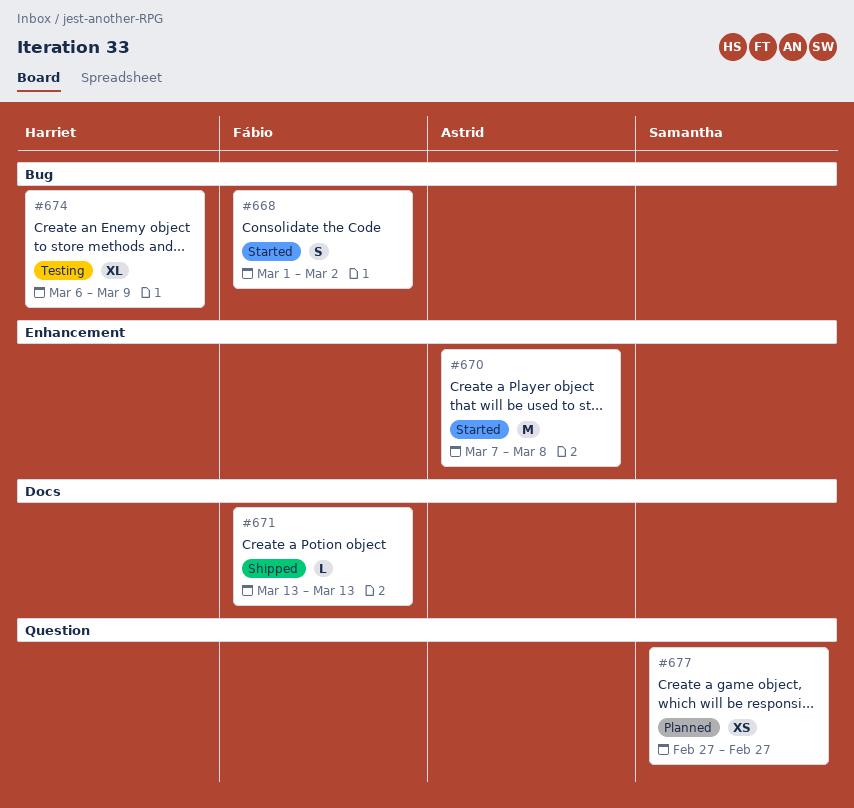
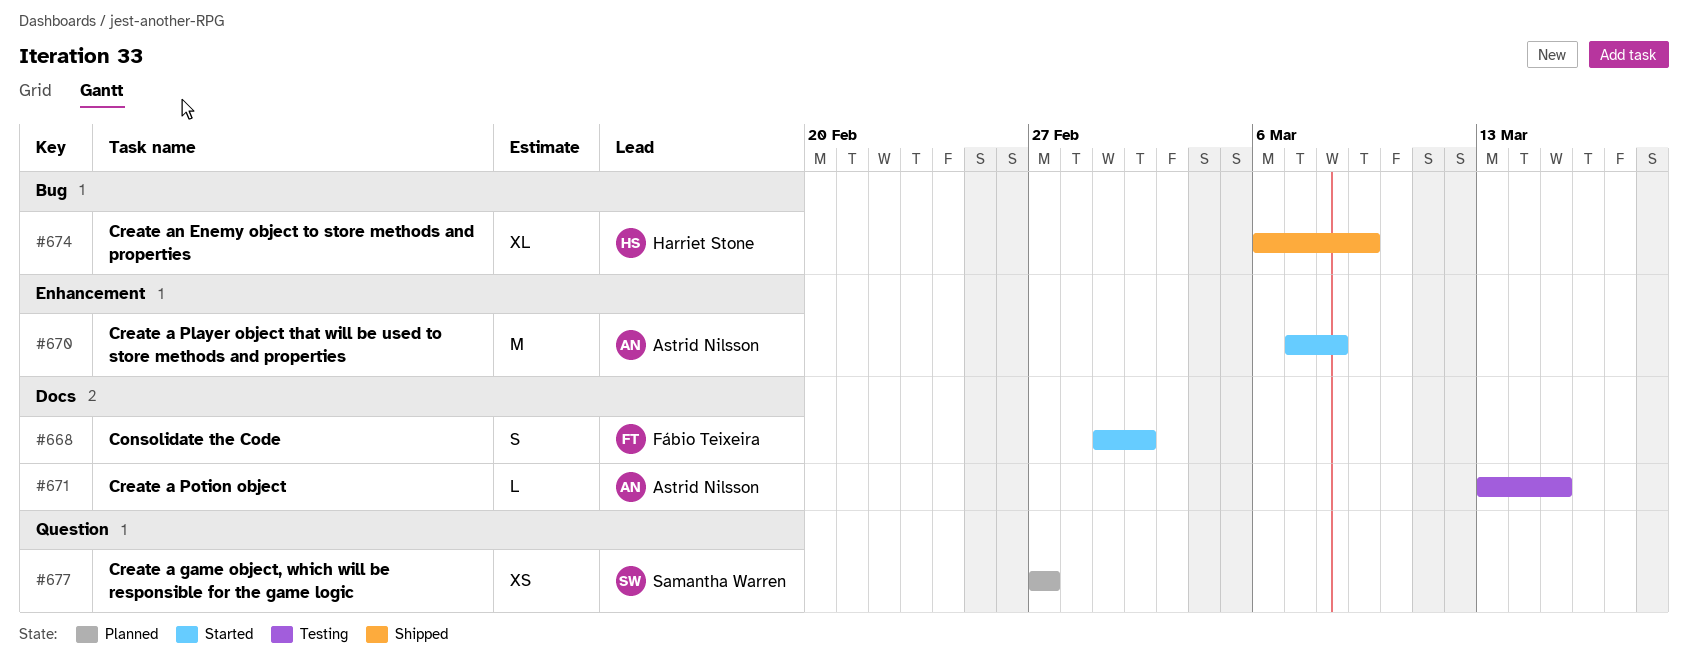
#668, label: Bug -> Docs
#671, status: Shipped -> Testing
#671, owner: Fábio Teixeira -> Astrid Nilsson
#671, due: Mar 13 -> Mar 15
#674, status: Testing -> Shipped

